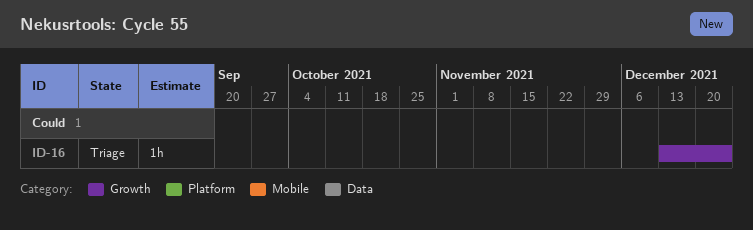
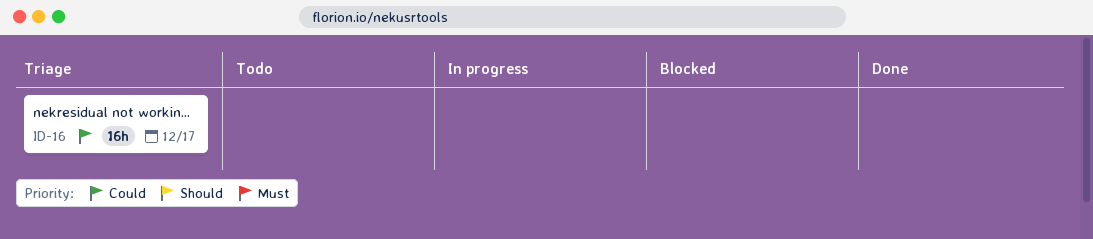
ID-16, estimate: 1h -> 16h
ID-16, due: Dec 24 -> Dec 17

